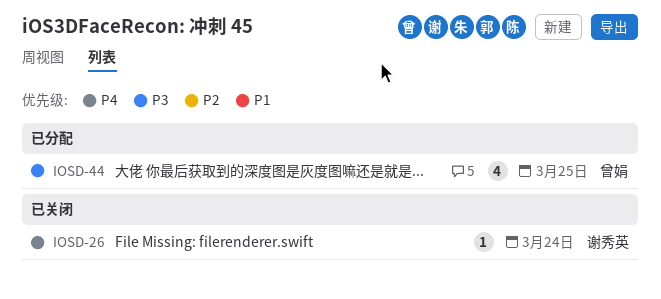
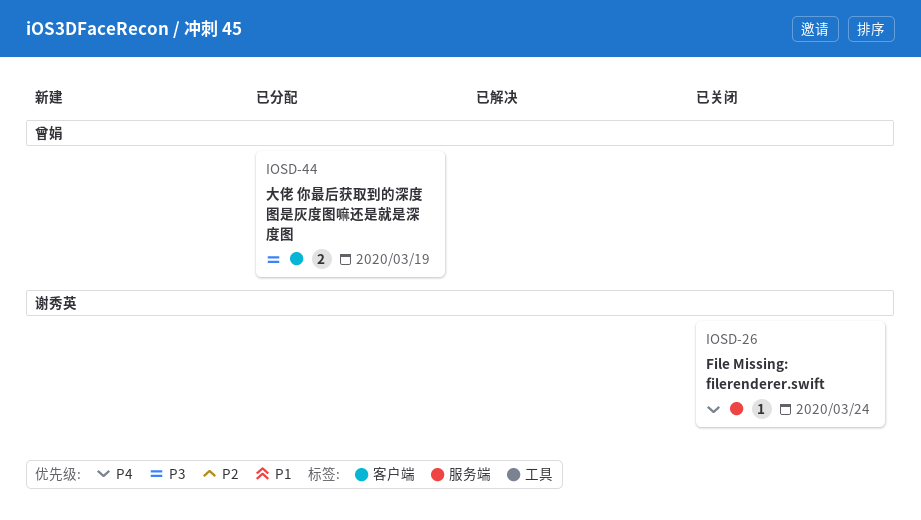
IOSD-44, estimate: 4 -> 2
IOSD-44, due: Mar 25 -> Mar 19

